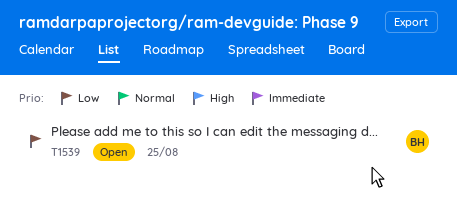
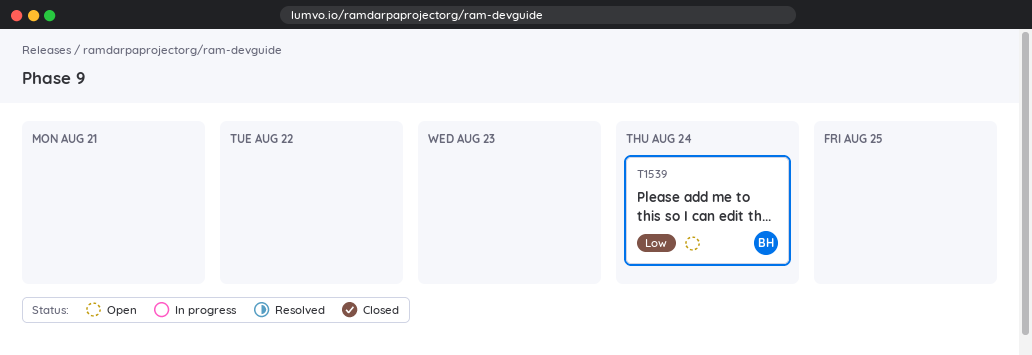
T1539, due: Aug 25 -> Aug 24

